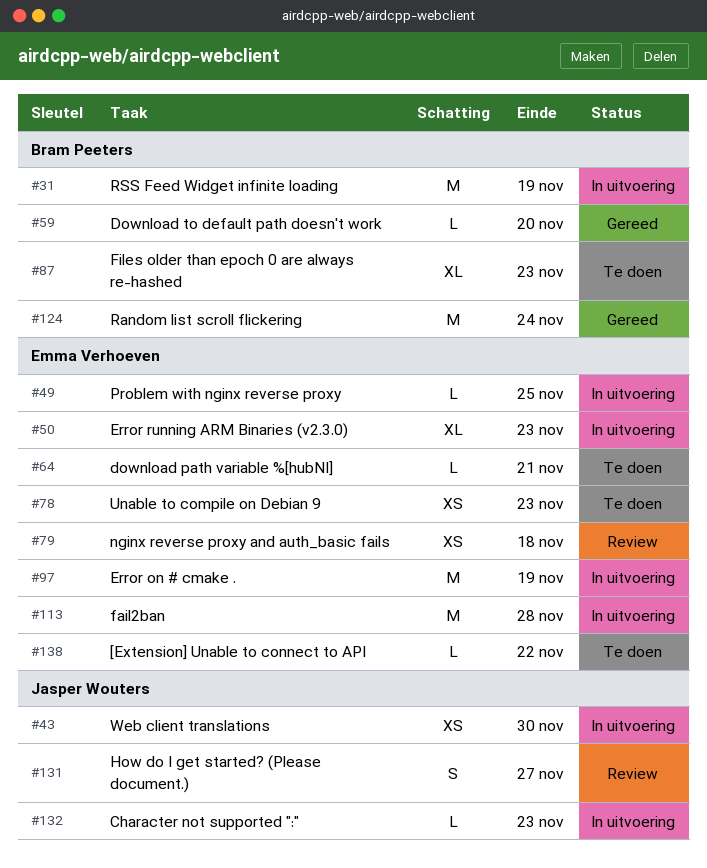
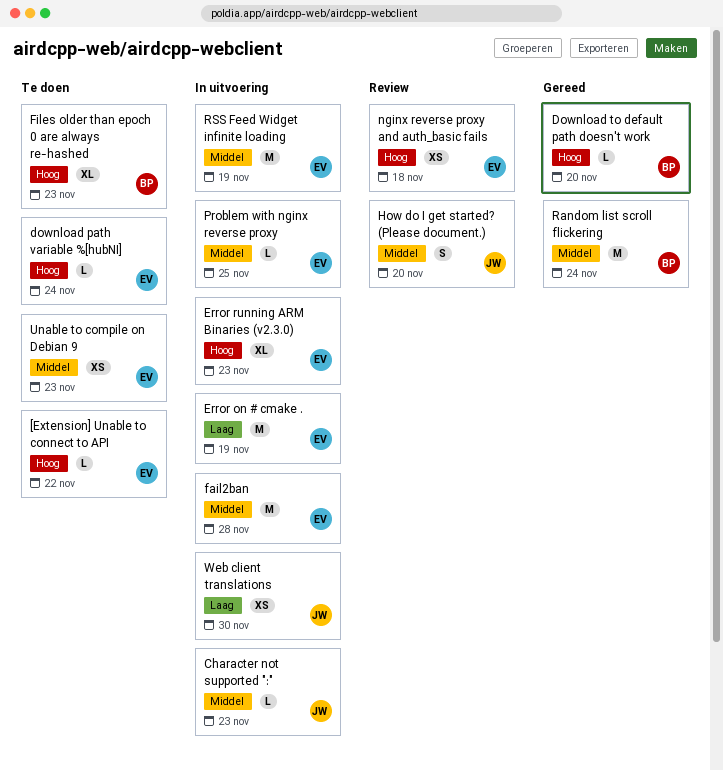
download path variable %[hubNI], due: Nov 21 -> Nov 24
How do I get started? (Please document.), due: Nov 27 -> Nov 20
RSS Feed Widget infinite loading, owner: Bram Peeters -> Emma Verhoeven

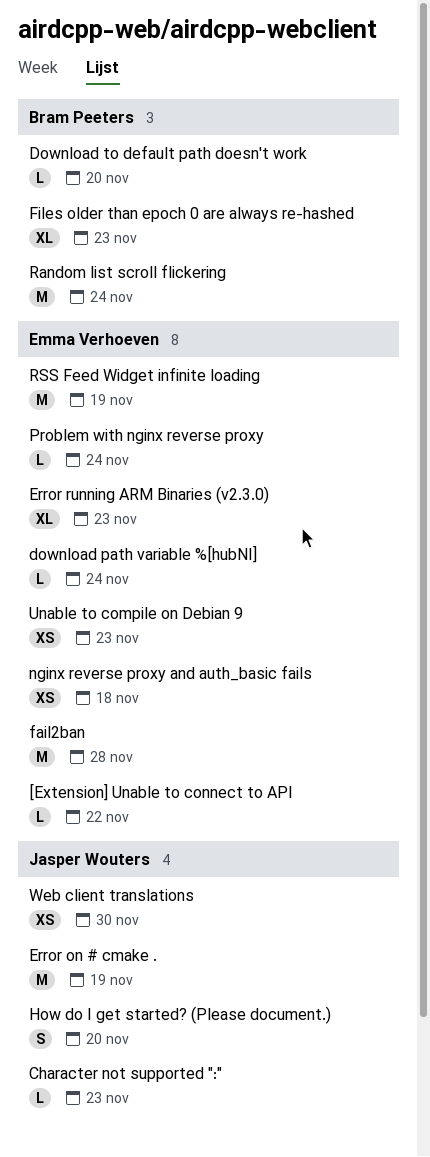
Error on # cmake ., owner: Emma Verhoeven -> Jasper Wouters
Problem with nginx reverse proxy, due: Nov 25 -> Nov 24

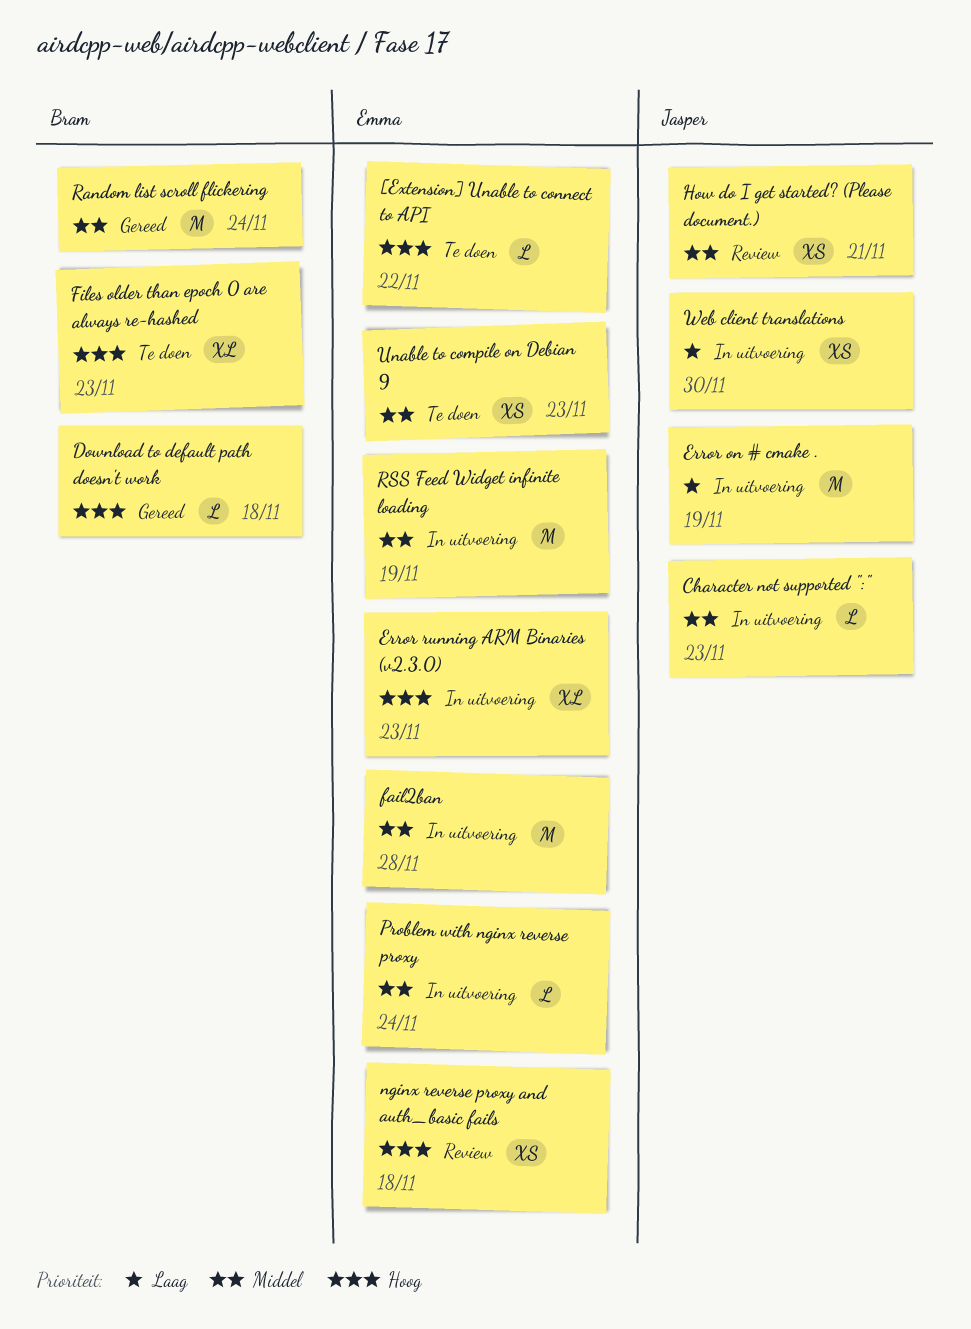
download path variable %[hubNI]: present -> none
Download to default path doesn't work, due: Nov 20 -> Nov 18
How do I get started? (Please document.), estimate: S -> XS
How do I get started? (Please document.), due: Nov 20 -> Nov 21

